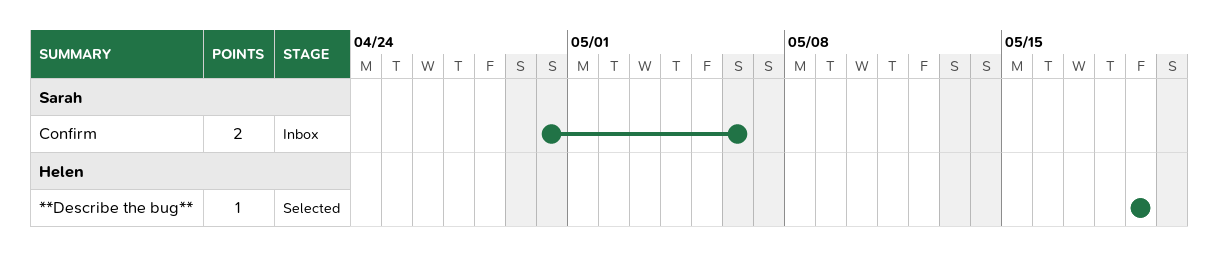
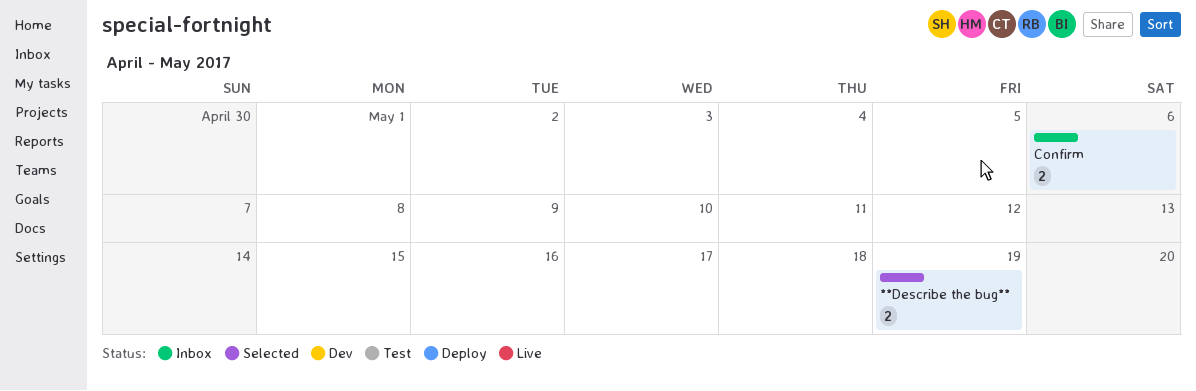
**Describe the bug**, estimate: 1 -> 2

